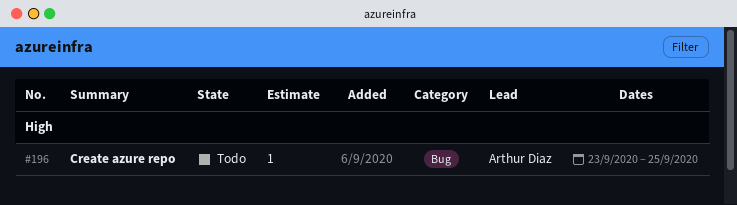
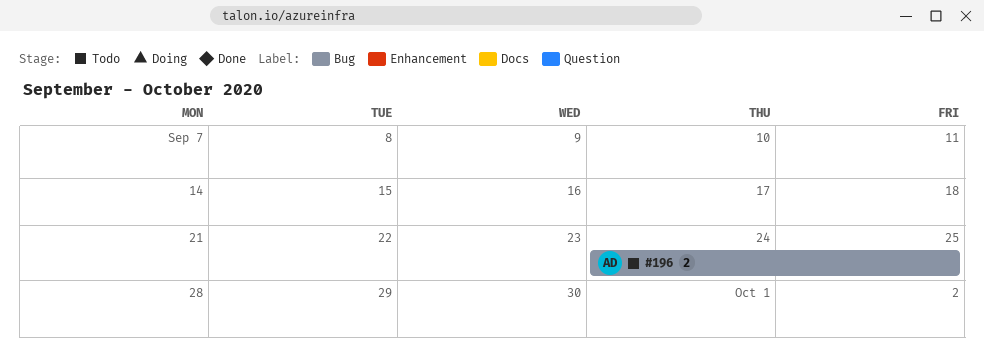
#196, estimate: 1 -> 2
#196, start: Sep 23 -> Sep 24

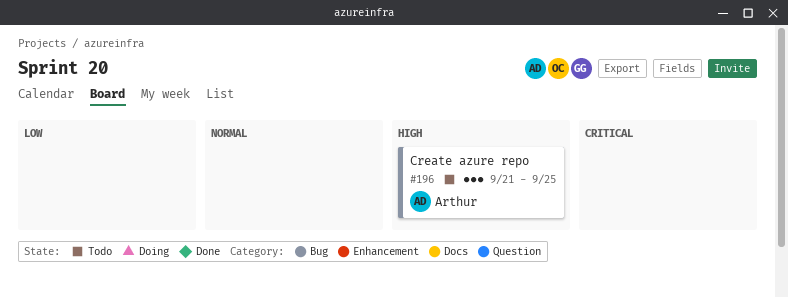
#196, estimate: 2 -> 3
#196, start: Sep 24 -> Sep 21

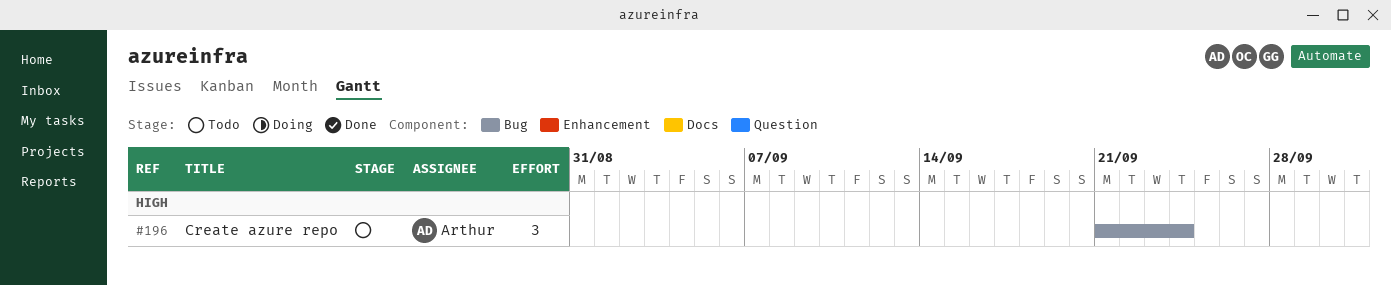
#196, due: Sep 25 -> Sep 24

